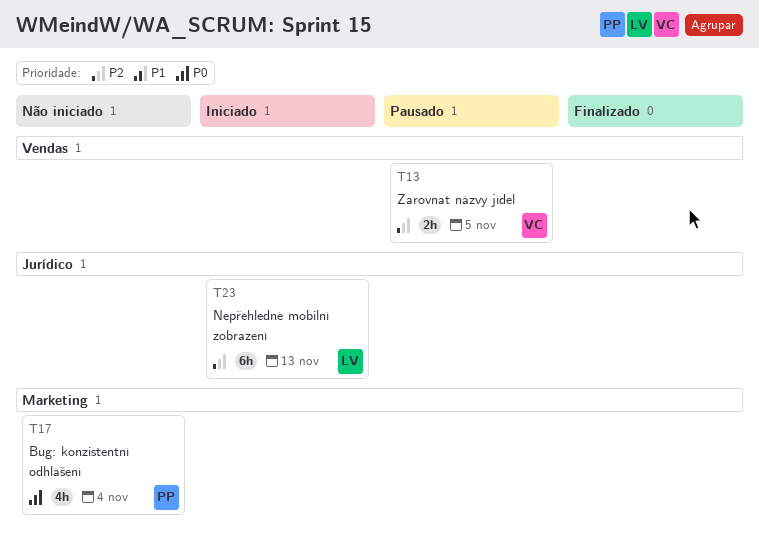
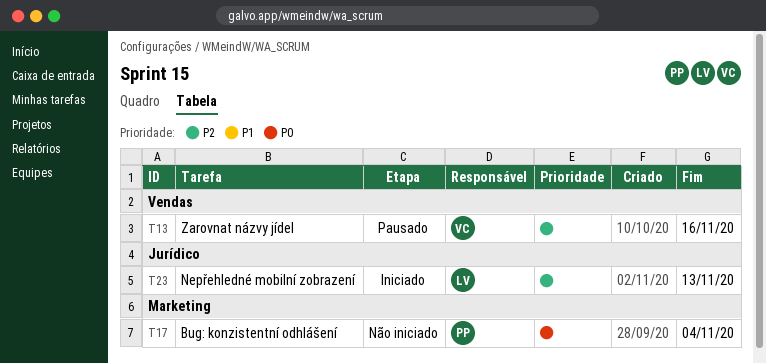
T13, due: Nov 5 -> Nov 16

